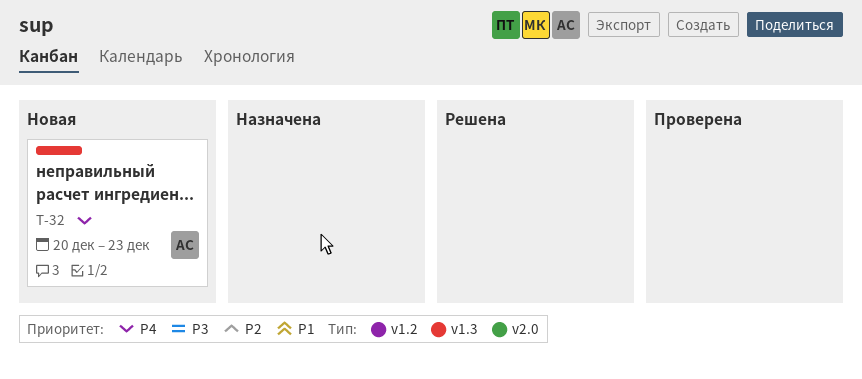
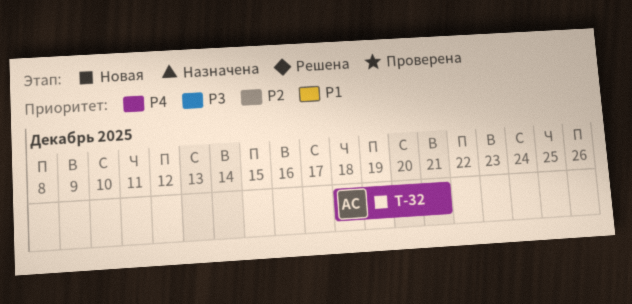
T-32, start: Dec 20 -> Dec 18
T-32, due: Dec 23 -> Dec 21

